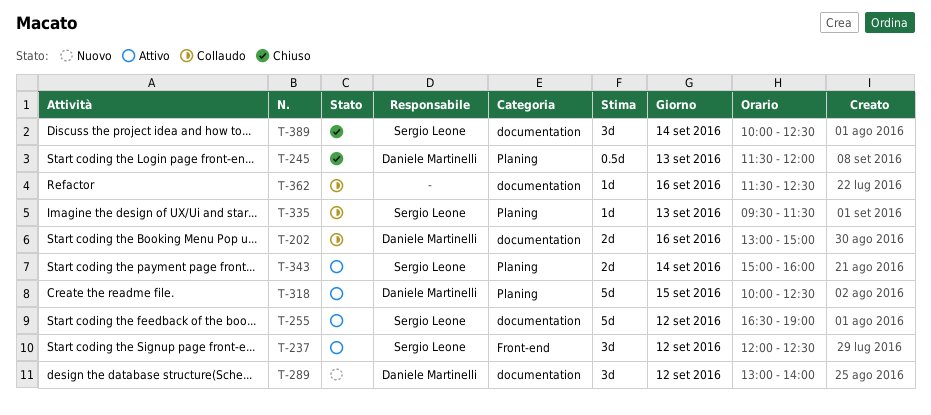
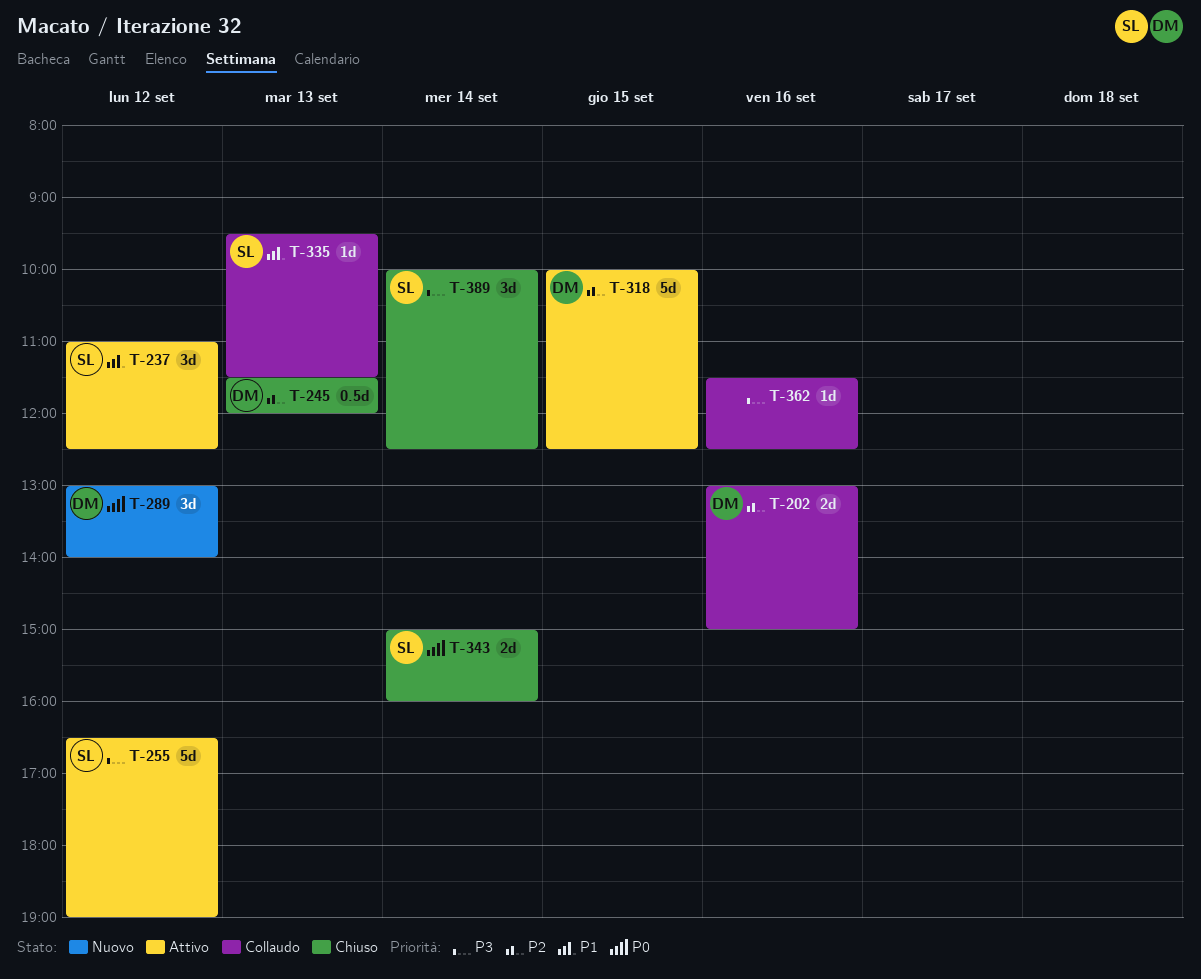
T-237, begins: 12:00 -> 11:00
T-343, status: Attivo -> Chiuso

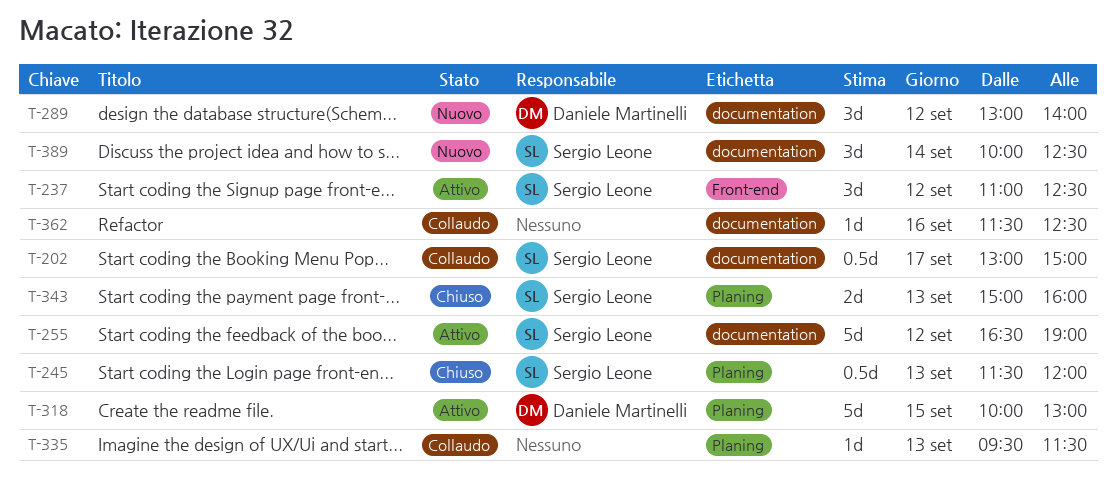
T-202, owner: Daniele Martinelli -> Sergio Leone
T-202, estimate: 2d -> 0.5d
T-202, day: Sep 16 -> Sep 17
T-245, owner: Daniele Martinelli -> Sergio Leone
T-318, ends: 12:30 -> 13:00
T-335, owner: Sergio Leone -> none
T-343, day: Sep 14 -> Sep 13
T-389, status: Chiuso -> Nuovo

